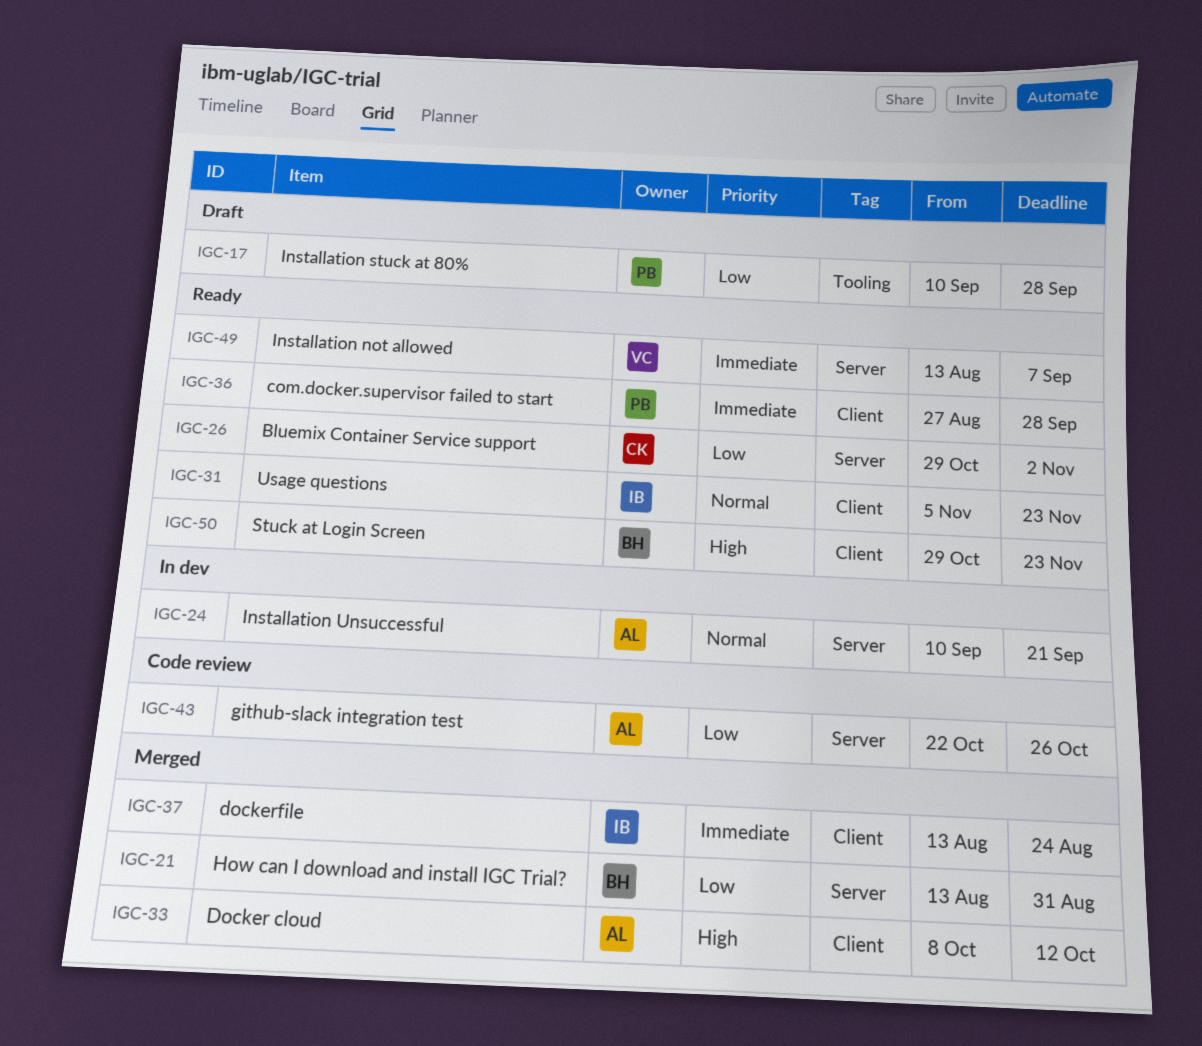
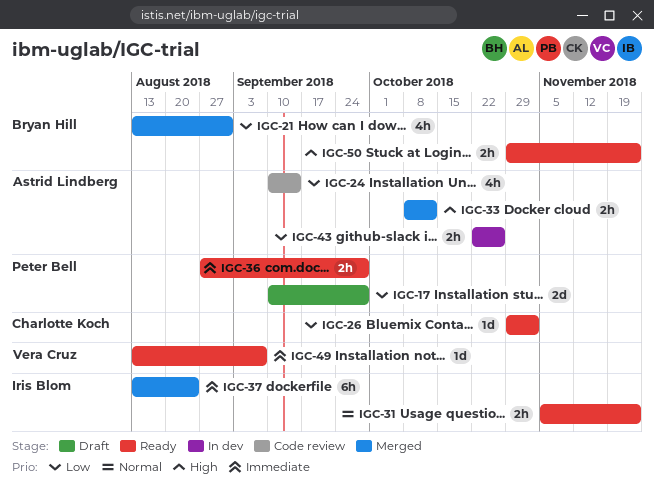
IGC-24, status: In dev -> Code review
IGC-24, priority: Normal -> Low
IGC-24, due: Sep 21 -> Sep 14
IGC-43, status: Code review -> In dev

